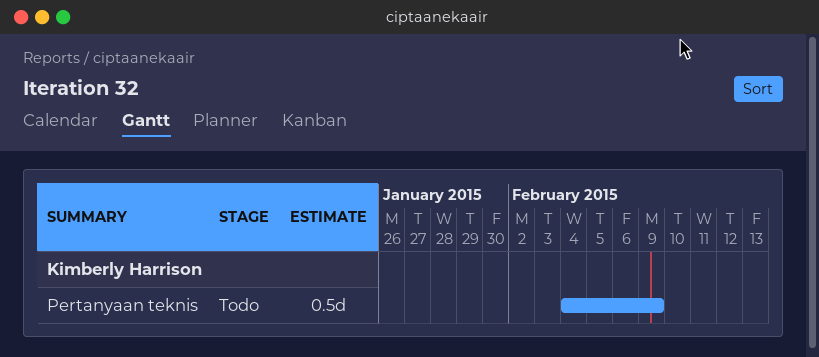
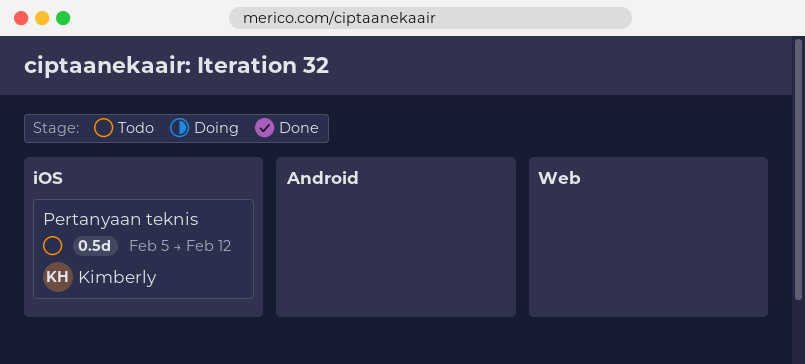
Pertanyaan teknis, start: Feb 4 -> Feb 5
Pertanyaan teknis, due: Feb 9 -> Feb 12

